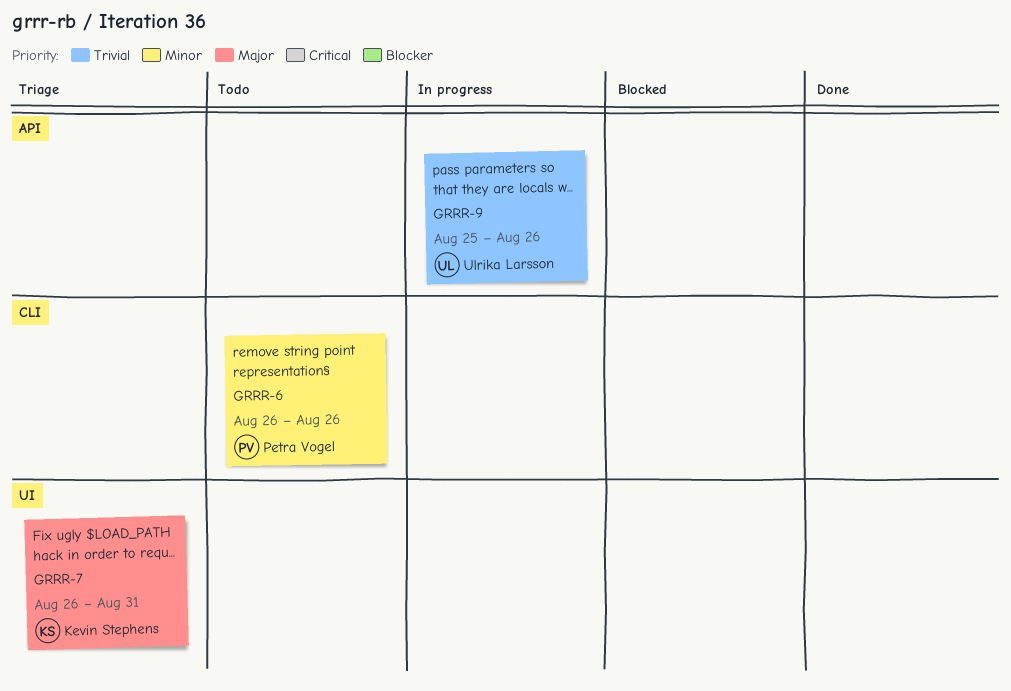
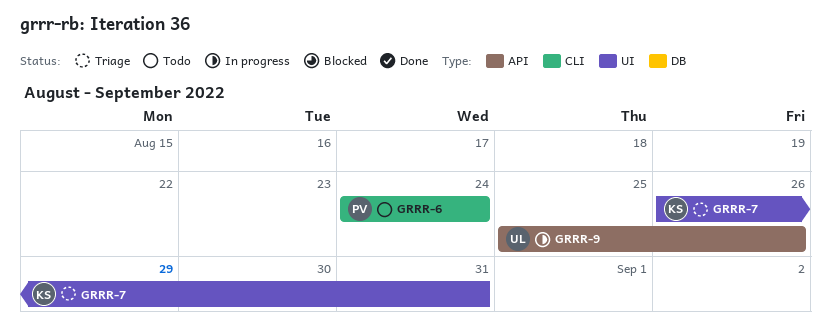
GRRR-6, start: Aug 26 -> Aug 24
GRRR-6, due: Aug 26 -> Aug 24

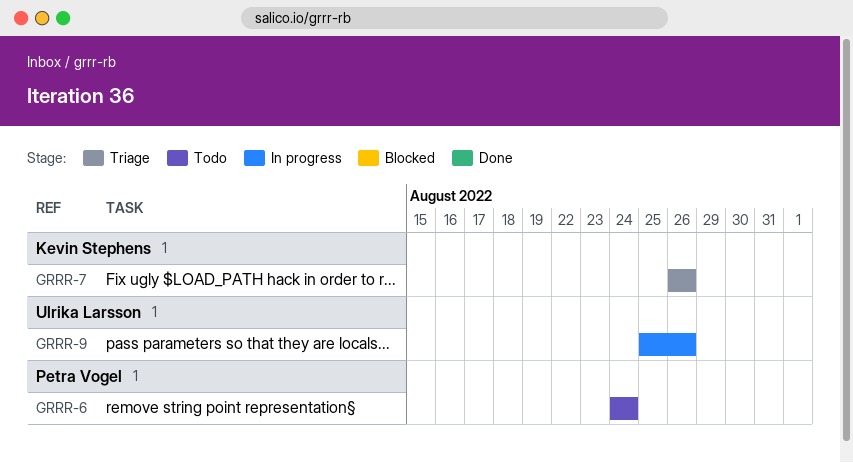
GRRR-7, due: Aug 31 -> Aug 26

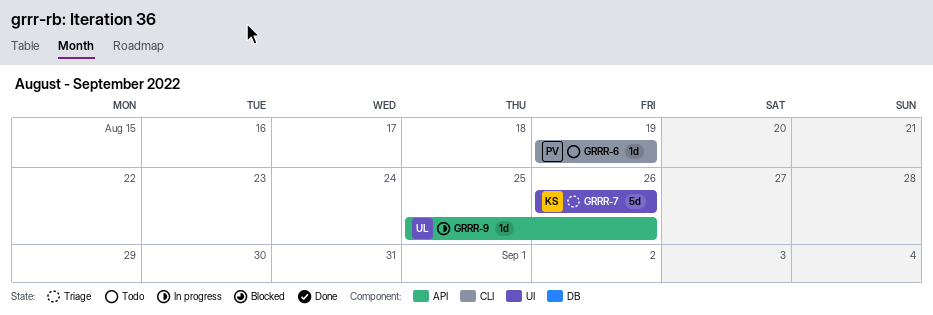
GRRR-6, start: Aug 24 -> Aug 19
GRRR-6, due: Aug 24 -> Aug 19

